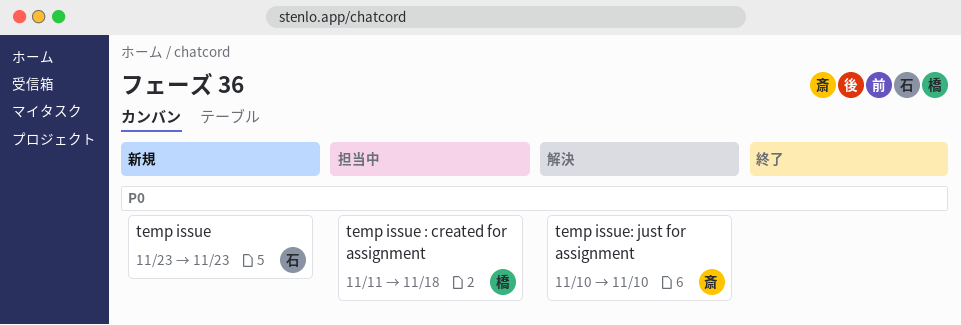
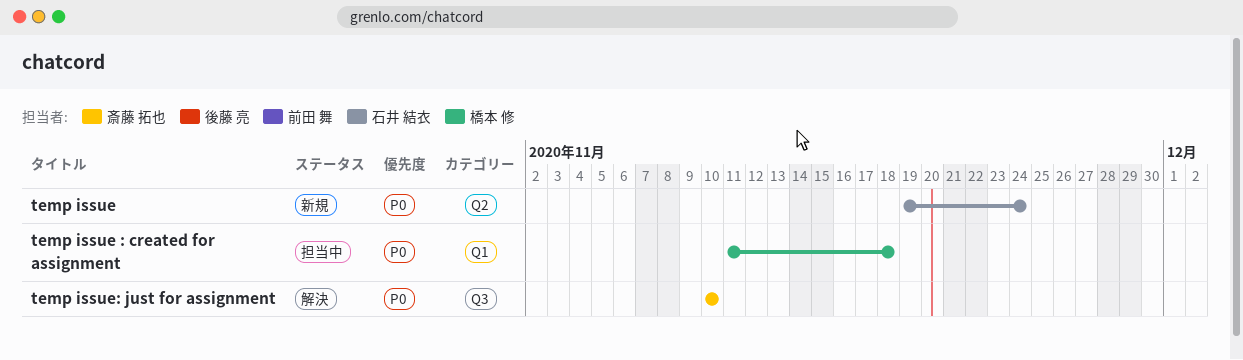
temp issue, start: Nov 23 -> Nov 19
temp issue, due: Nov 23 -> Nov 24

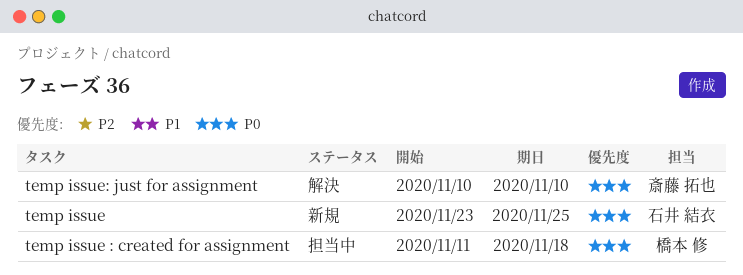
temp issue, start: Nov 19 -> Nov 23
temp issue, due: Nov 24 -> Nov 25

